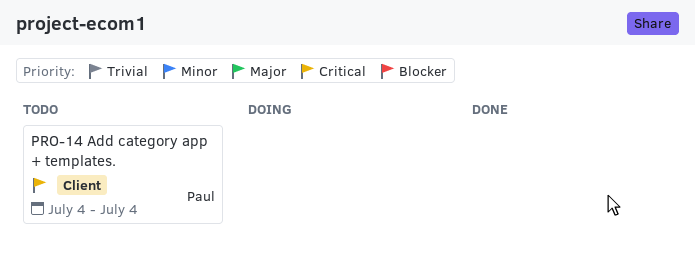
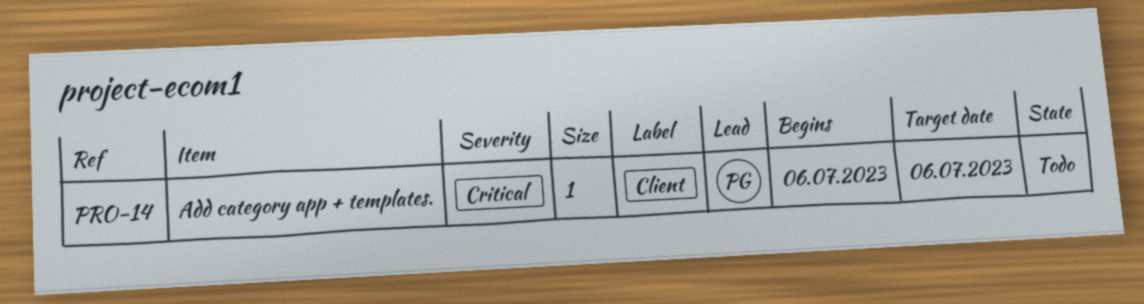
PRO-14, start: Jul 4 -> Jul 6
PRO-14, due: Jul 4 -> Jul 6

